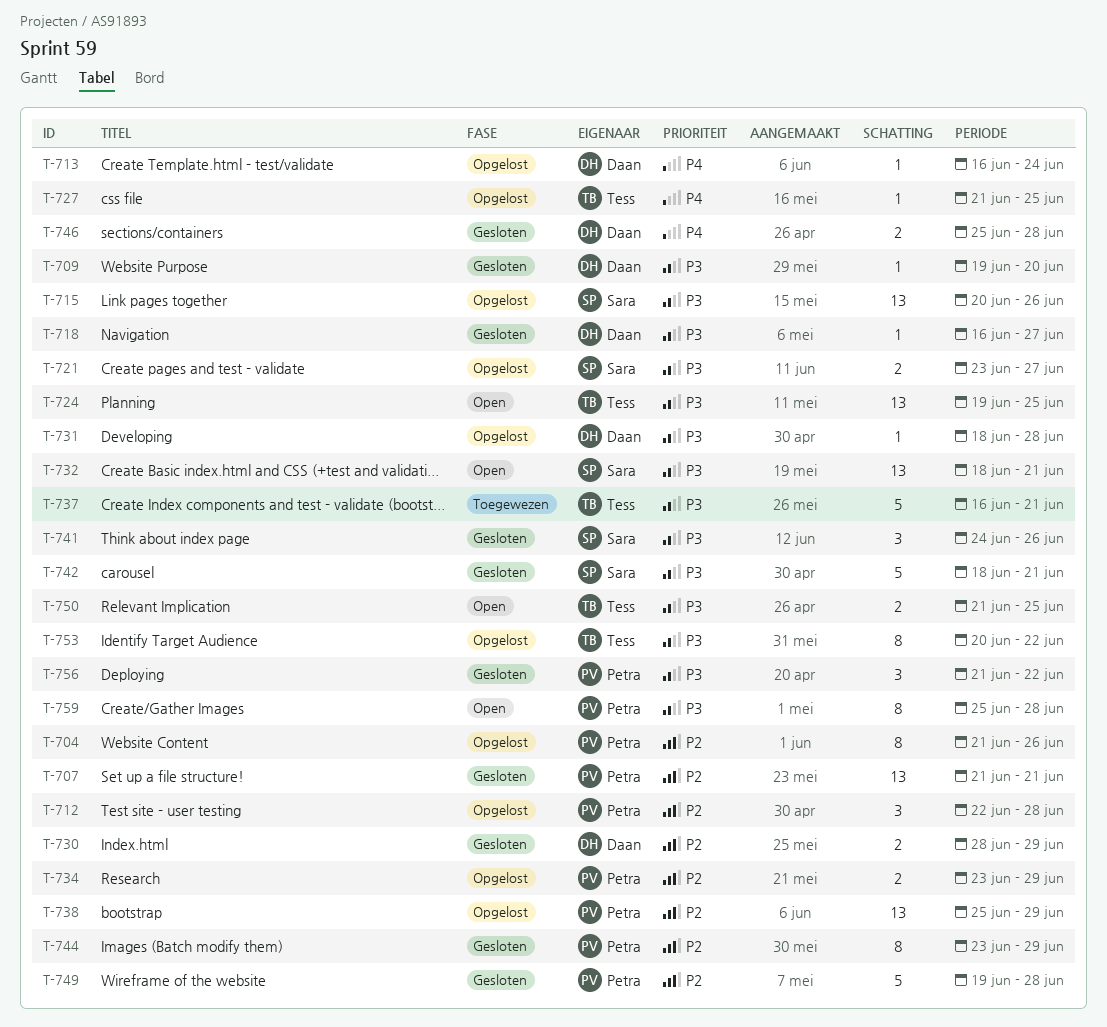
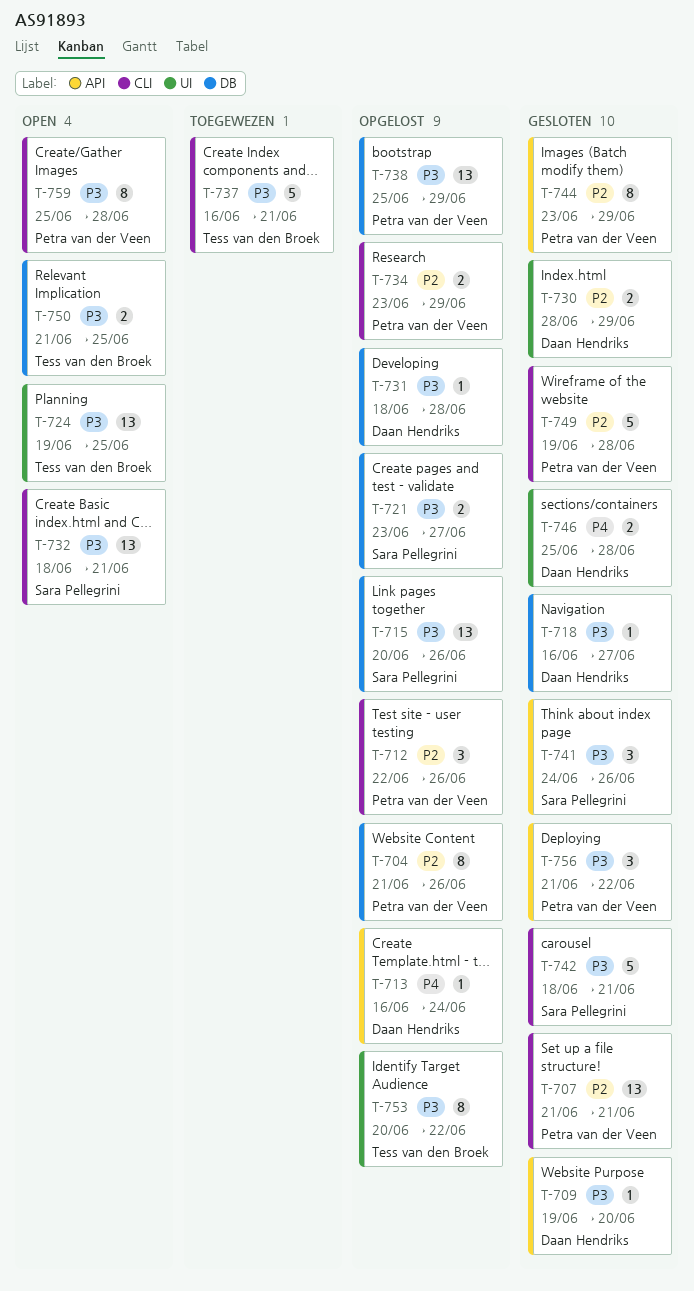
T-712, due: Jun 28 -> Jun 26
T-727: present -> none
T-738, priority: P2 -> P3

